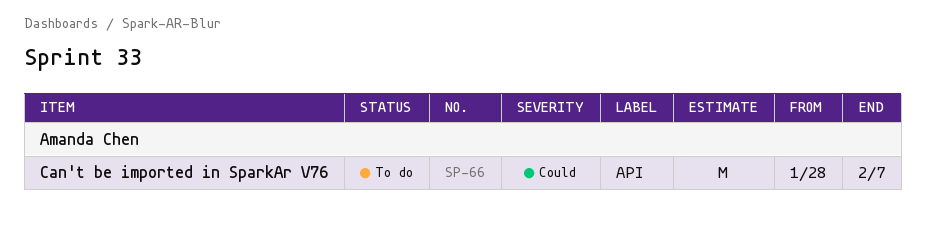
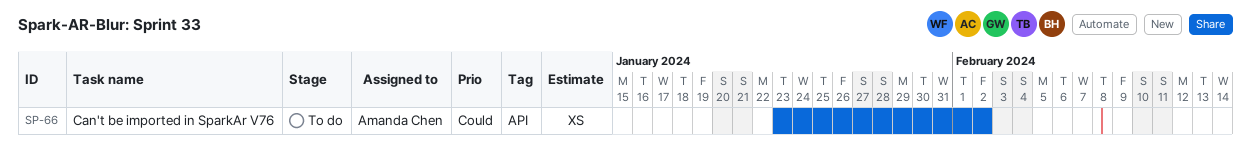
SP-66, estimate: M -> XS
SP-66, start: Jan 28 -> Jan 23
SP-66, due: Feb 7 -> Feb 2

